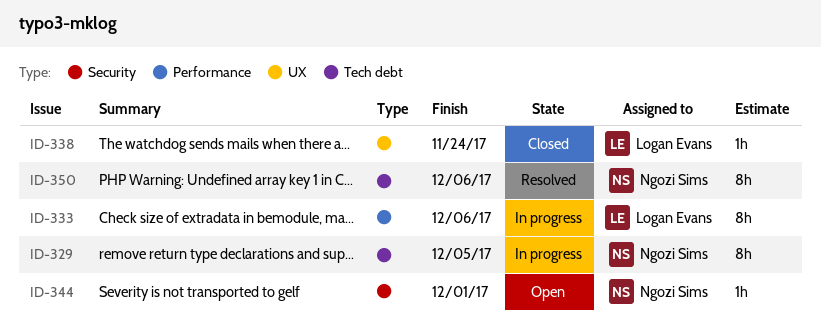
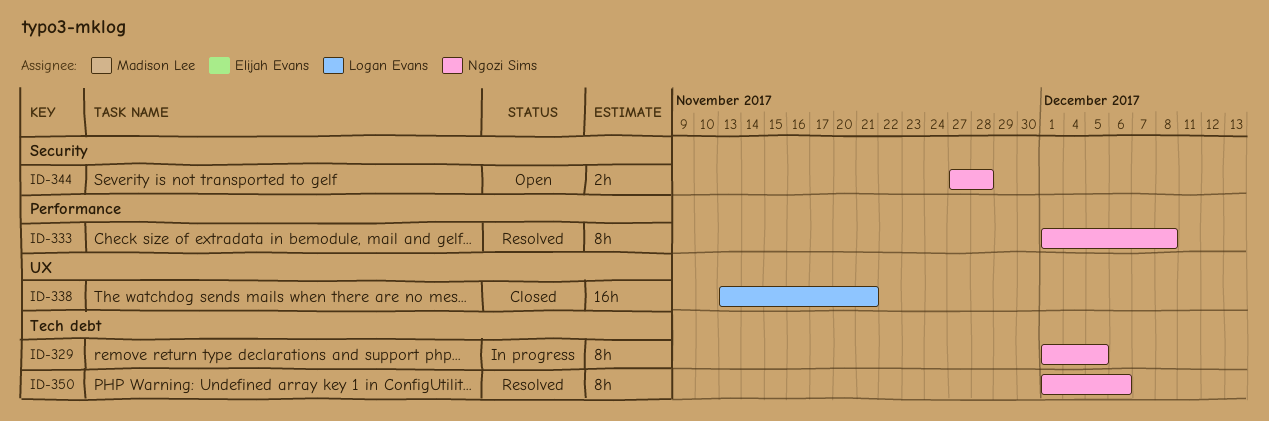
ID-333, status: In progress -> Resolved
ID-333, owner: Logan Evans -> Ngozi Sims
ID-333, due: Dec 6 -> Dec 8
ID-338, estimate: 1h -> 16h
ID-338, due: Nov 24 -> Nov 21
ID-344, estimate: 1h -> 2h
ID-344, due: Dec 1 -> Nov 28

